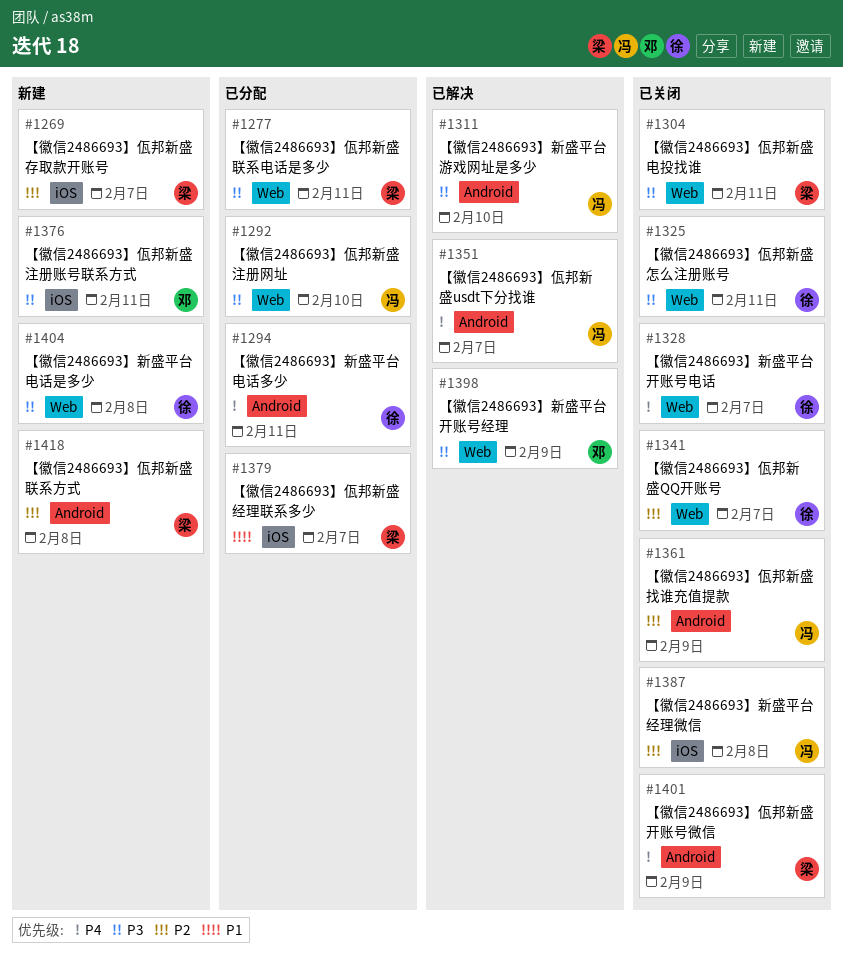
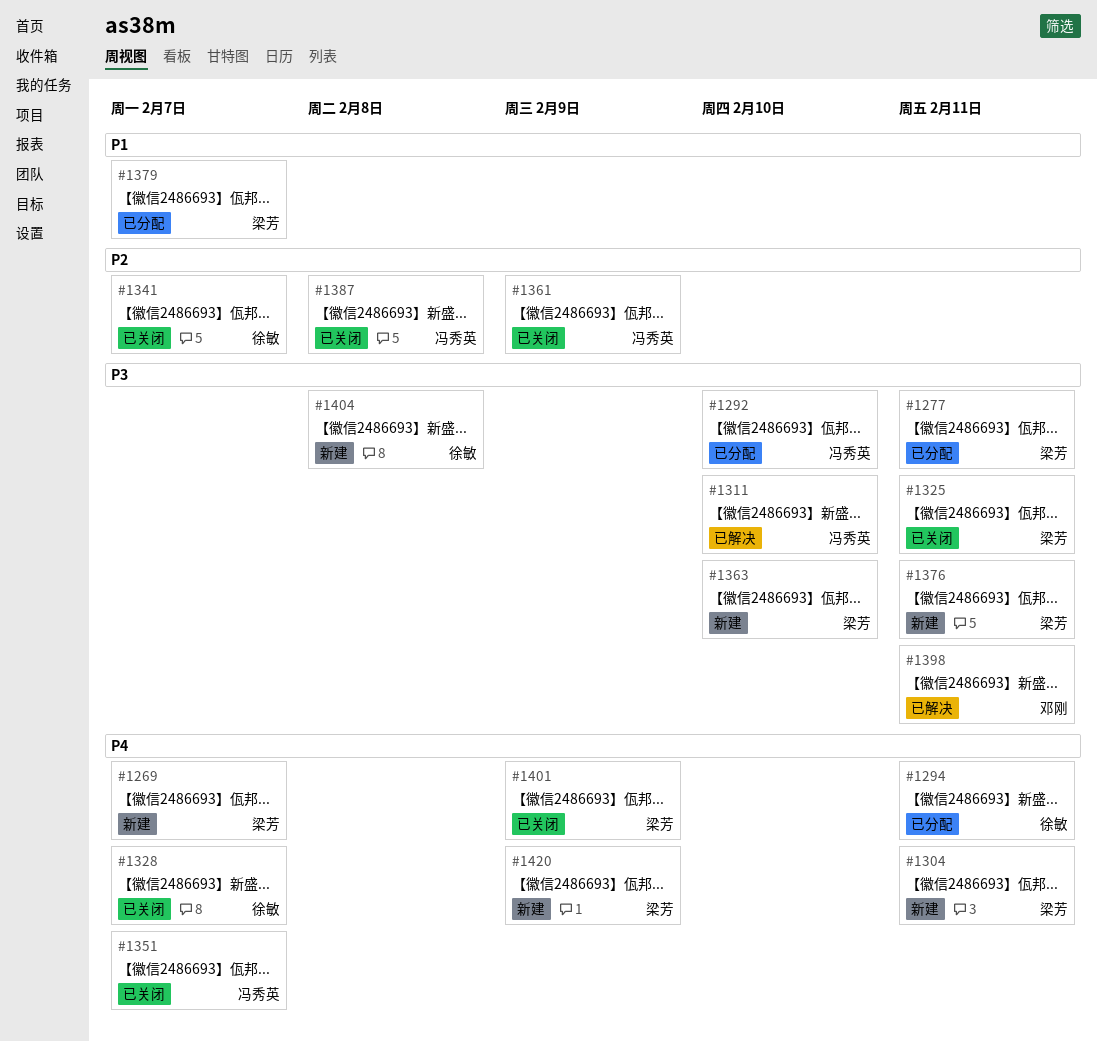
#1269, priority: P2 -> P4
#1304, status: 已关闭 -> 新建
#1304, priority: P3 -> P4
#1325, owner: 徐敏 -> 梁芳
#1351, status: 已解决 -> 已关闭
#1363: none -> present
#1376, owner: 邓刚 -> 梁芳
#1398, due: Feb 9 -> Feb 11
#1418: present -> none
#1420: none -> present

